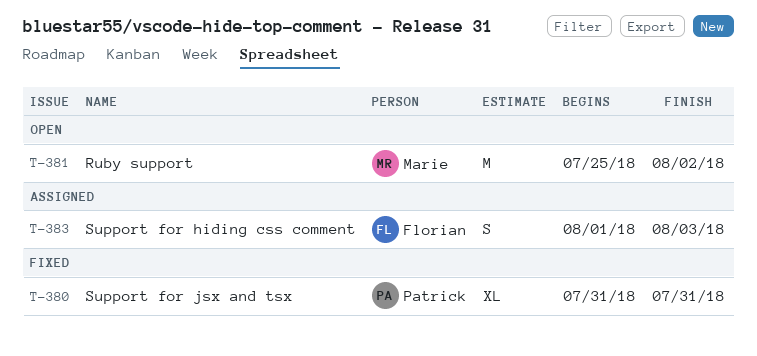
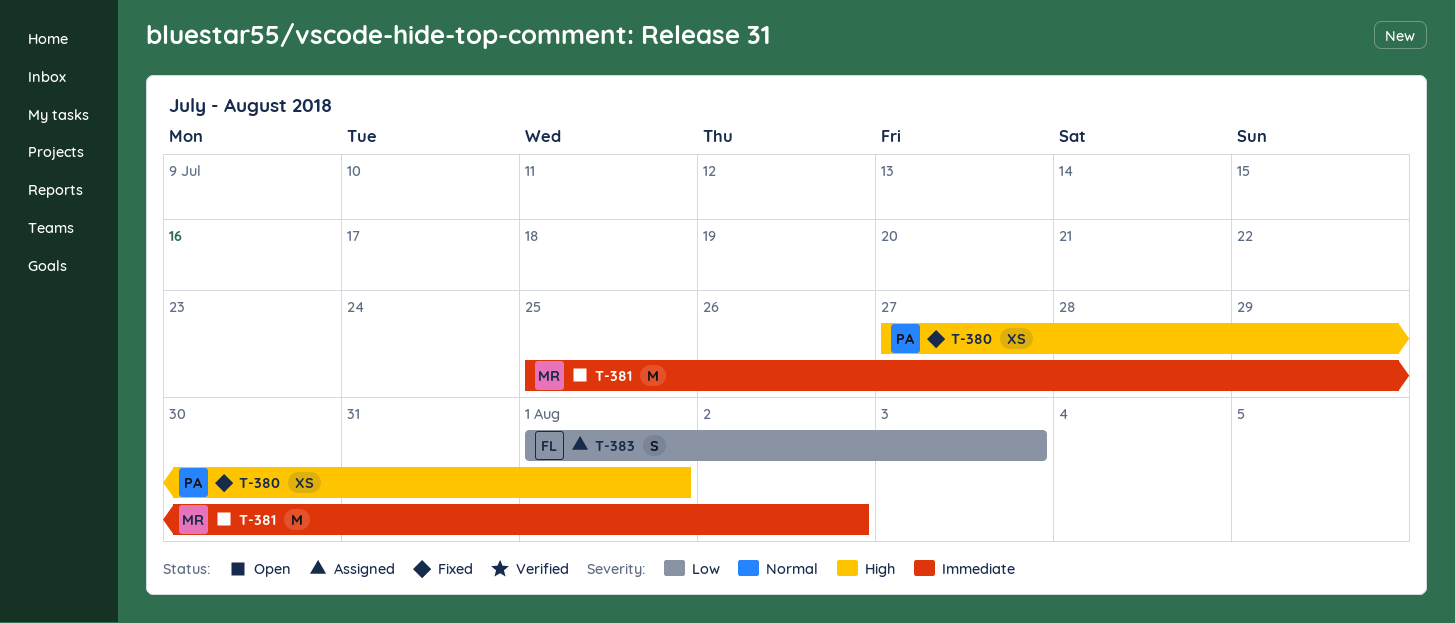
T-380, estimate: XL -> XS
T-380, start: Jul 31 -> Jul 27
T-380, due: Jul 31 -> Aug 1

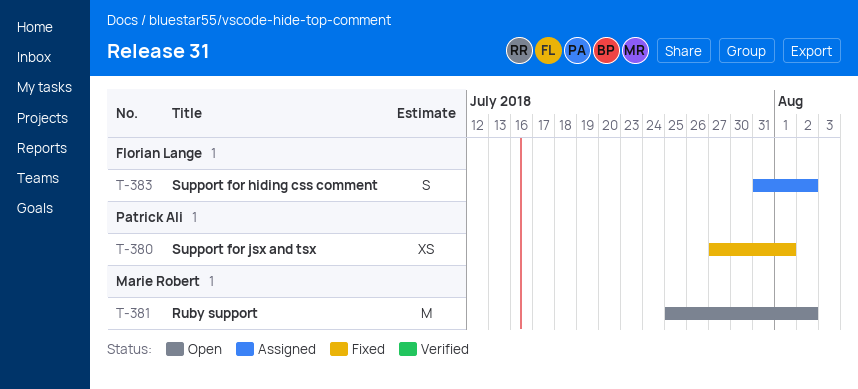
T-383, start: Aug 1 -> Jul 31
T-383, due: Aug 3 -> Aug 2

